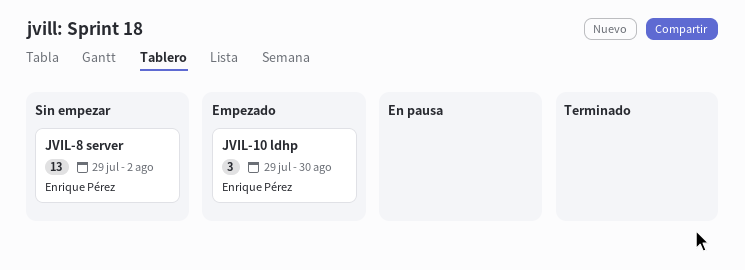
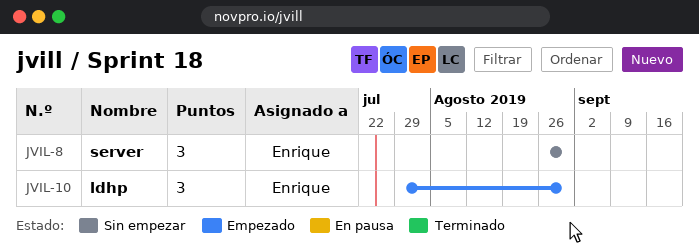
JVIL-8, estimate: 13 -> 3
JVIL-8, start: Jul 29 -> Aug 26
JVIL-8, due: Aug 2 -> Aug 30

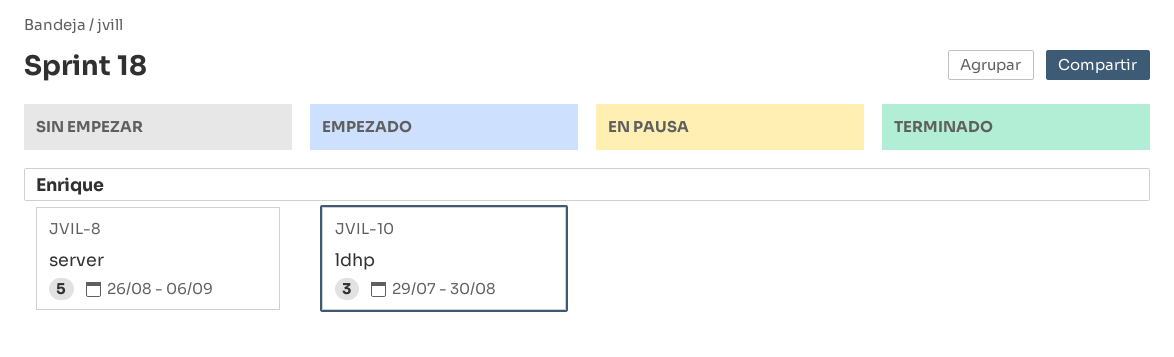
JVIL-8, estimate: 3 -> 5
JVIL-8, due: Aug 30 -> Sep 6

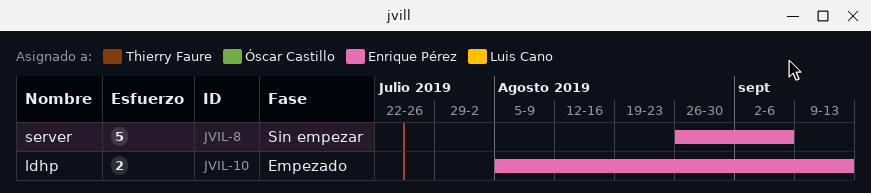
JVIL-10, estimate: 3 -> 2
JVIL-10, start: Jul 29 -> Aug 5
JVIL-10, due: Aug 30 -> Sep 13

